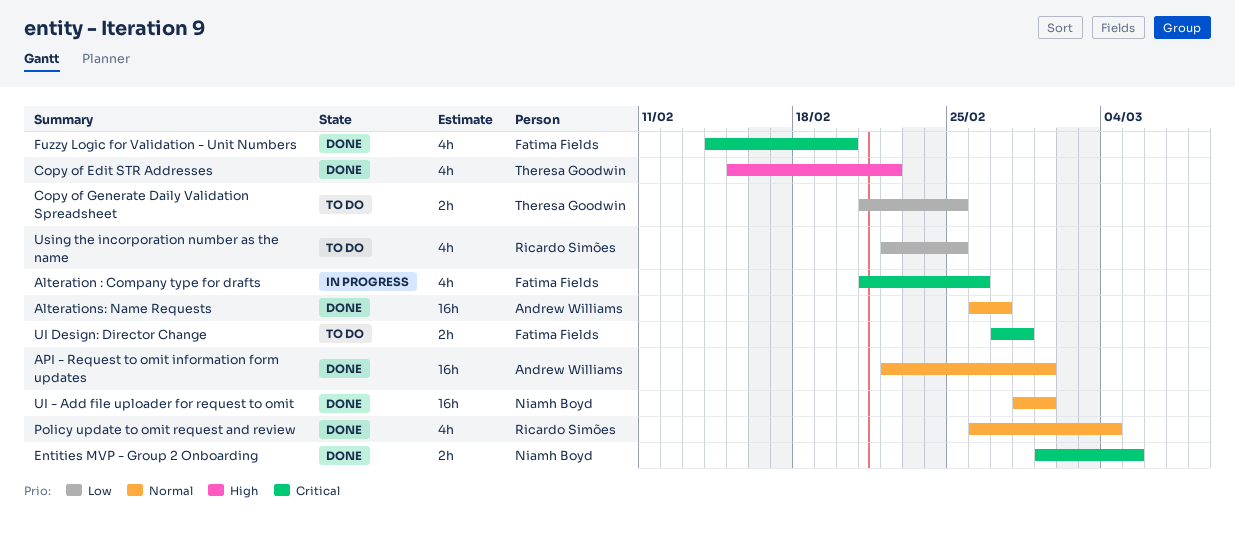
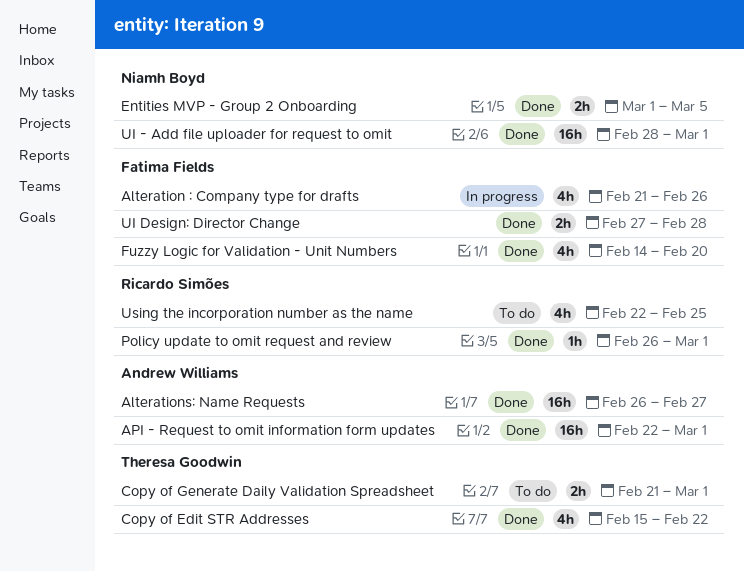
Copy of Generate Daily Validation Spreadsheet, due: Feb 25 -> Mar 1
Policy update to omit request and review, estimate: 4h -> 1h
Policy update to omit request and review, due: Mar 4 -> Mar 1
UI Design: Director Change, status: To do -> Done

